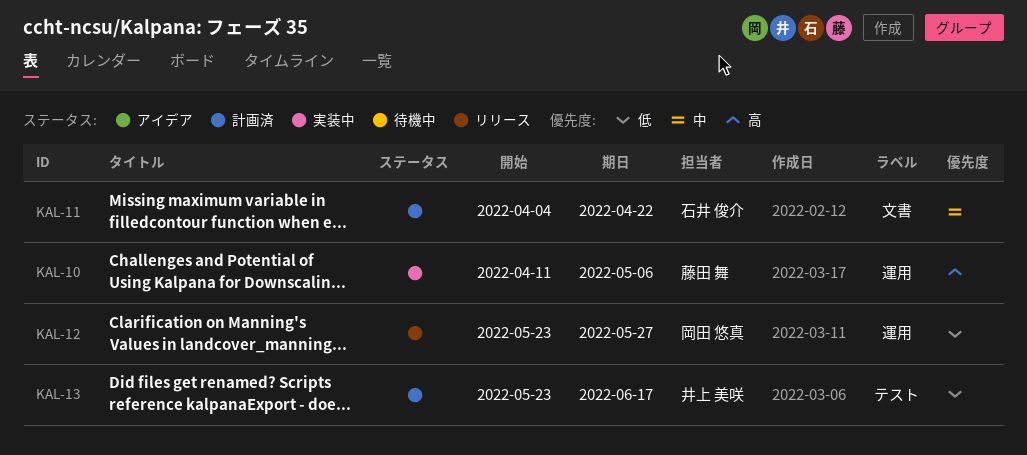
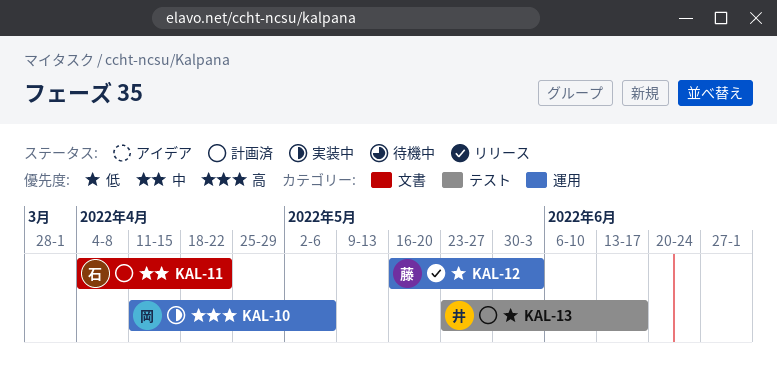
KAL-10, owner: 藤田 舞 -> 岡田 悠真
KAL-12, owner: 岡田 悠真 -> 藤田 舞
KAL-12, start: May 23 -> May 16
KAL-12, due: May 27 -> Jun 3

